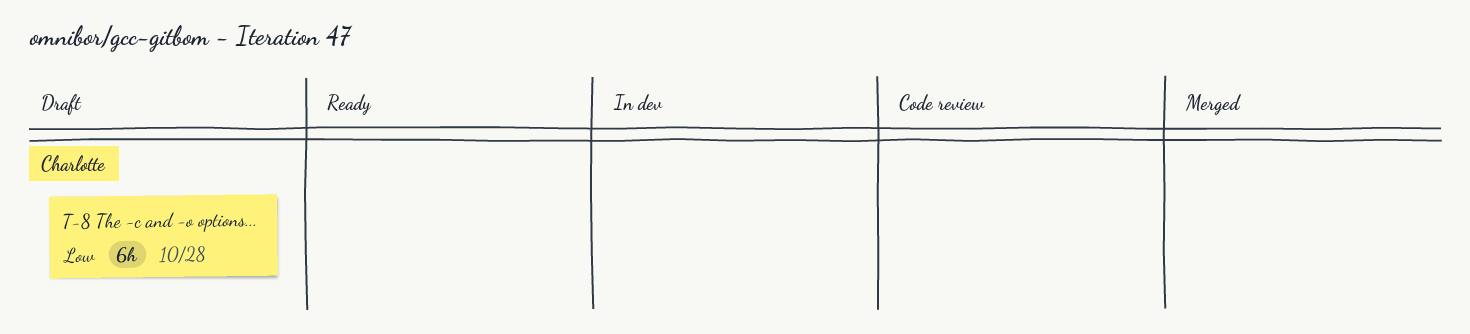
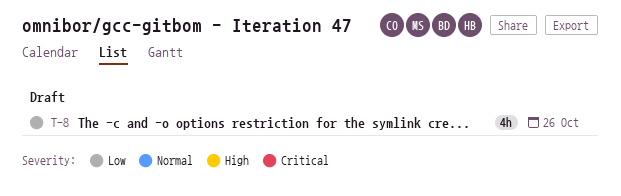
T-8, estimate: 6h -> 4h
T-8, due: Oct 28 -> Oct 26

